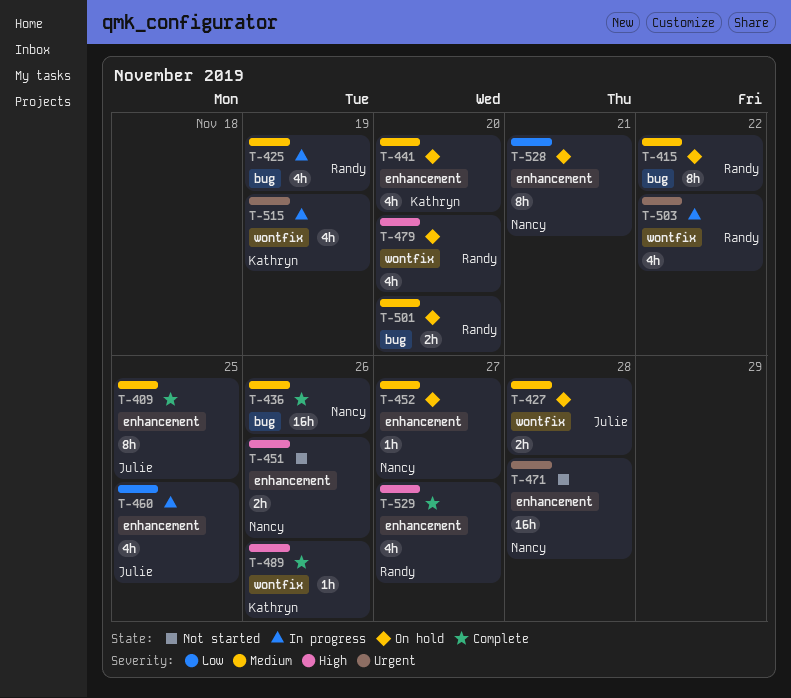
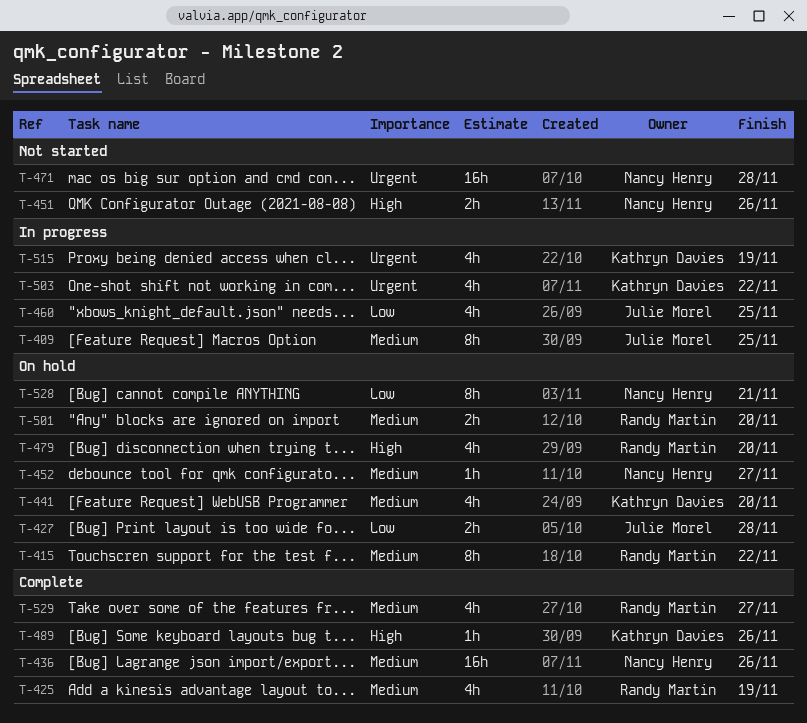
T-409, status: Complete -> In progress
T-425, status: In progress -> Complete
T-427, priority: Medium -> Low
T-503, owner: Randy Martin -> Kathryn Davies
T-529, priority: High -> Medium

